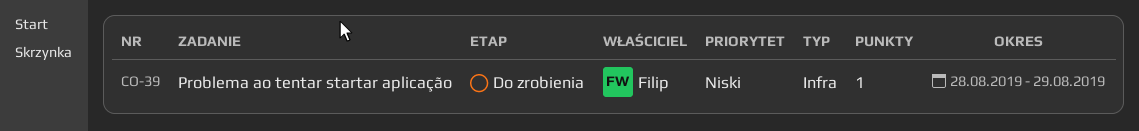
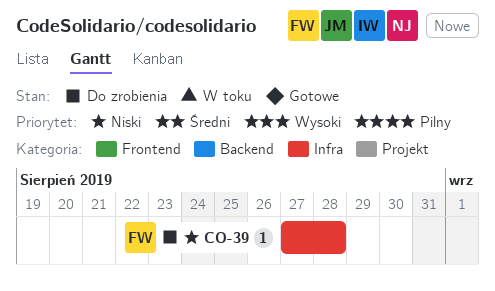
CO-39, start: Aug 28 -> Aug 27
CO-39, due: Aug 29 -> Aug 28

